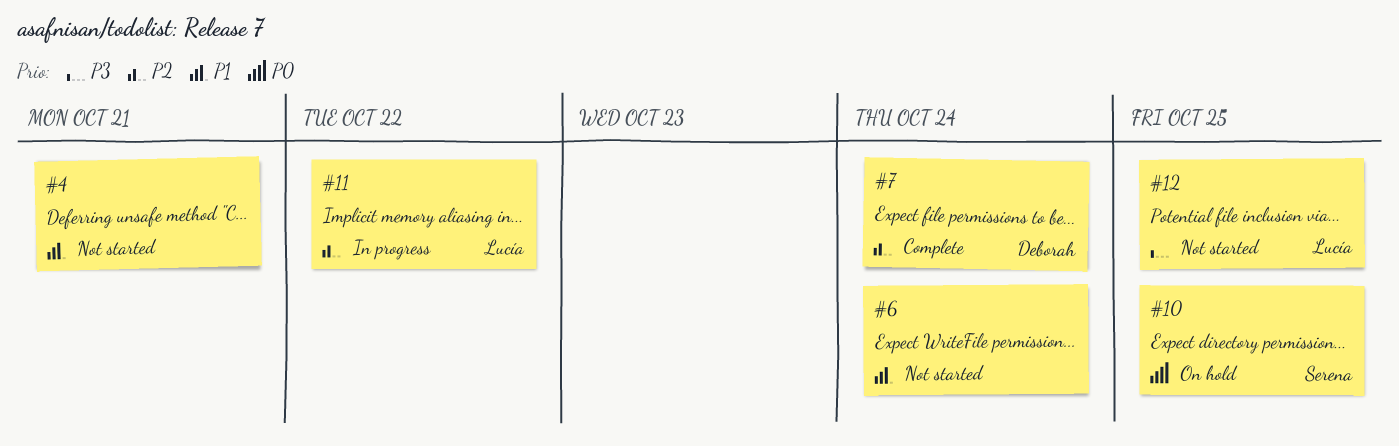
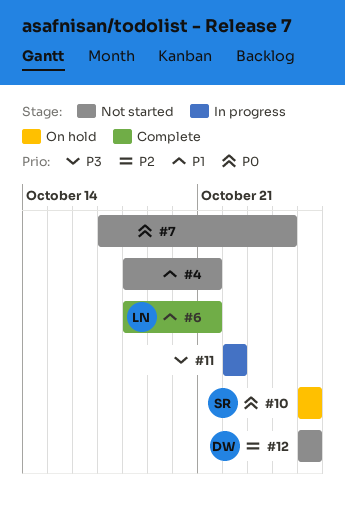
#6, status: Not started -> Complete
#6, owner: none -> Lucía
#6, due: Oct 24 -> Oct 21
#7, status: Complete -> Not started
#7, owner: Deborah -> none
#7, priority: P2 -> P0
#11, owner: Lucía -> none
#11, priority: P2 -> P3
#12, owner: Lucía -> Deborah
#12, priority: P3 -> P2

